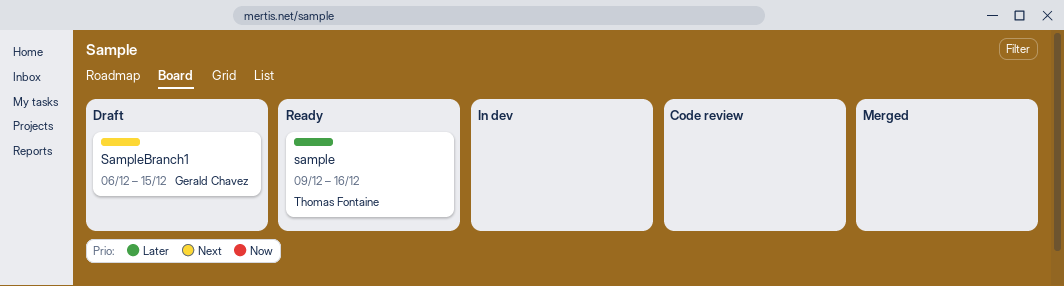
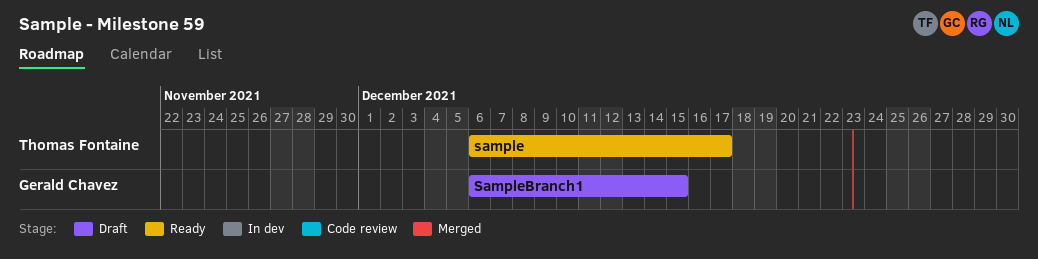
sample, start: Dec 9 -> Dec 6
sample, due: Dec 16 -> Dec 17

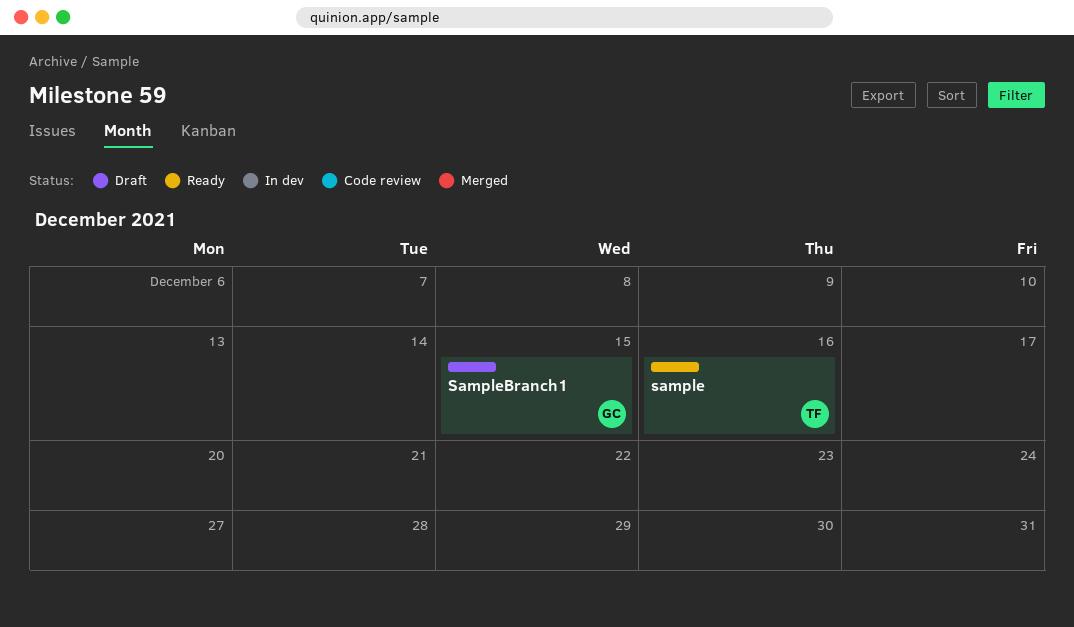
sample, due: Dec 17 -> Dec 16

